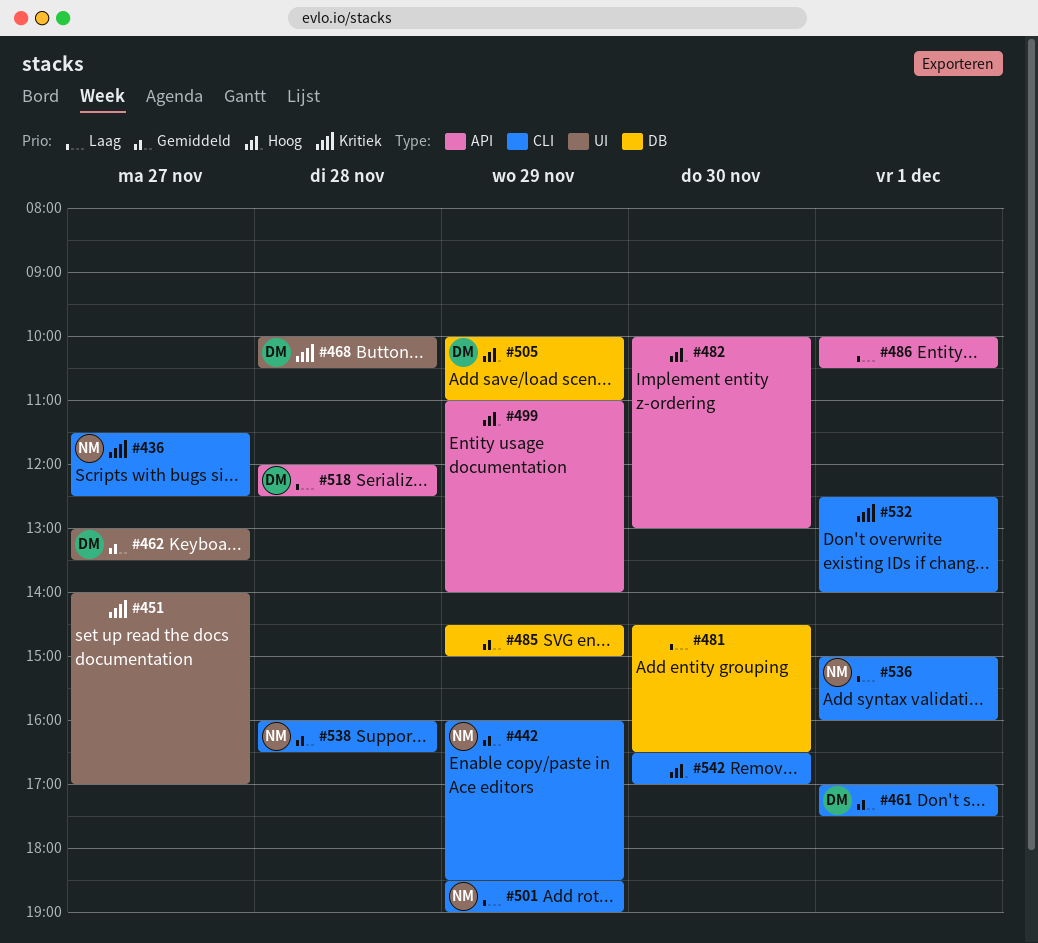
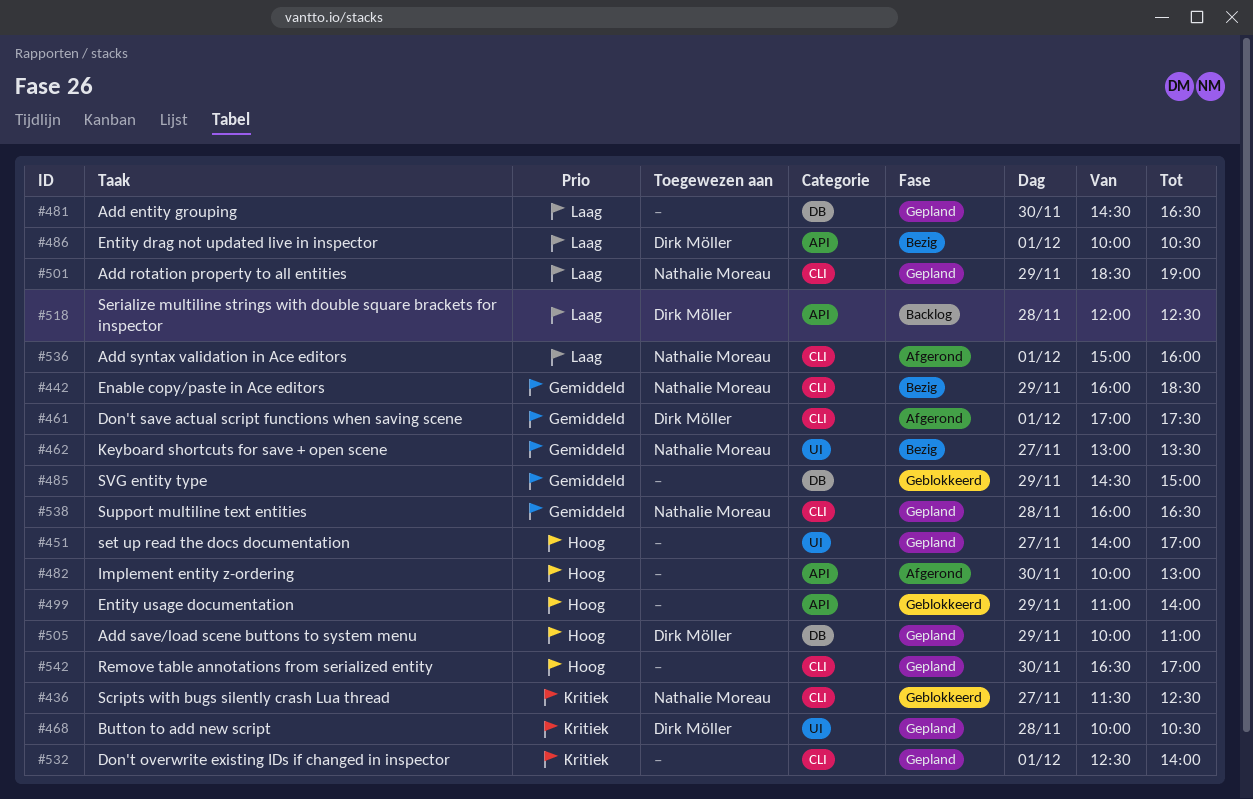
#451, priority: Kritiek -> Hoog
#462, owner: Dirk Möller -> Nathalie Moreau
#486, owner: none -> Dirk Möller

